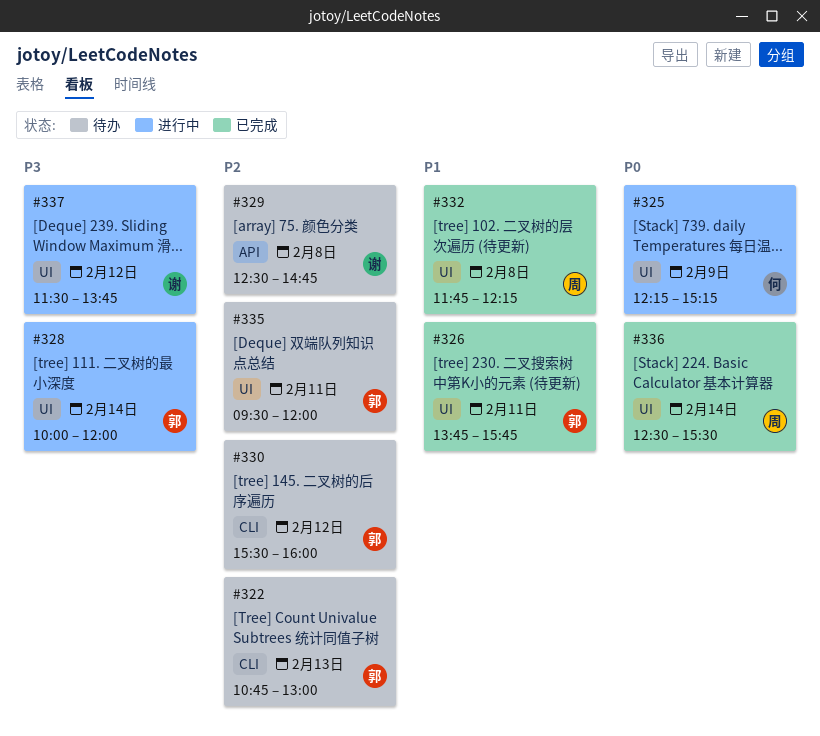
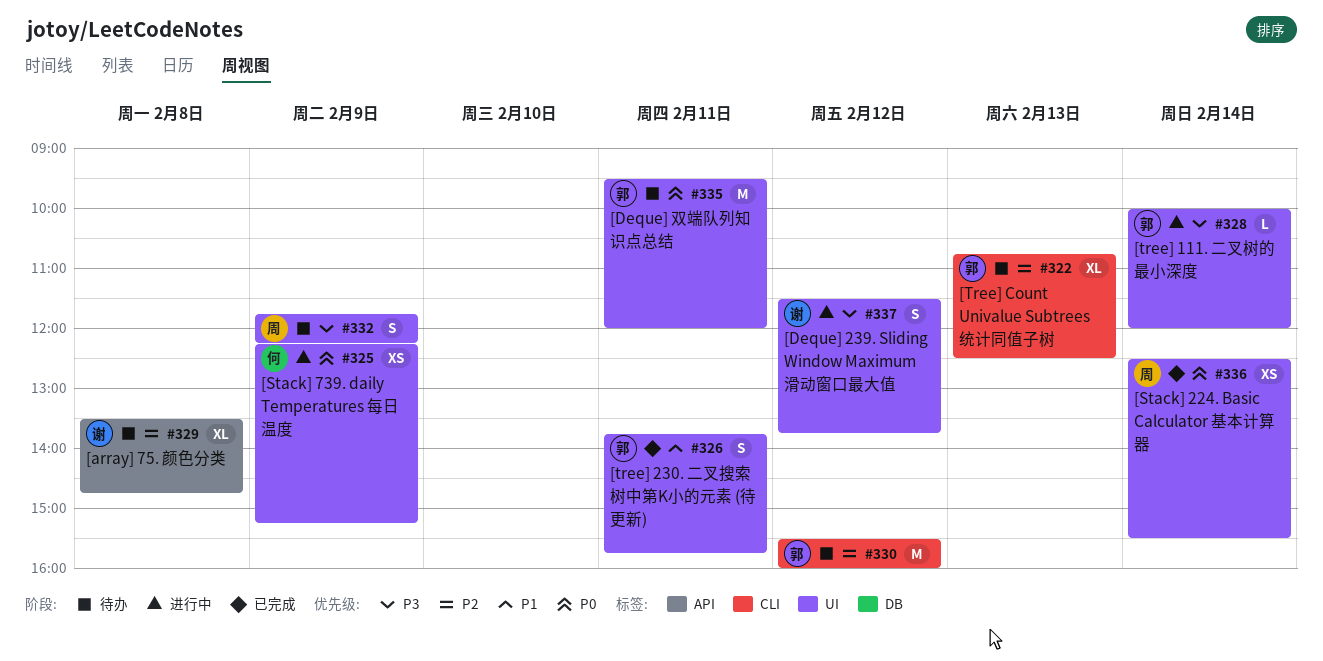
#322, ends: 13:00 -> 12:30
#329, begins: 12:30 -> 13:30
#332, status: 已完成 -> 待办
#332, priority: P1 -> P3
#332, day: Feb 8 -> Feb 9
#335, priority: P2 -> P0

